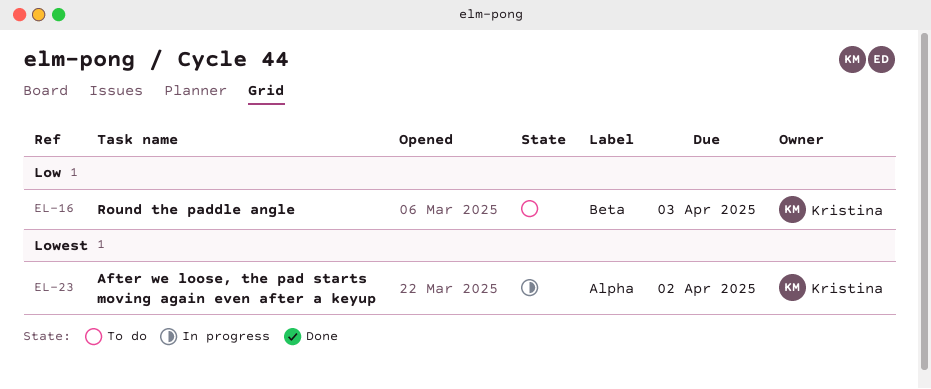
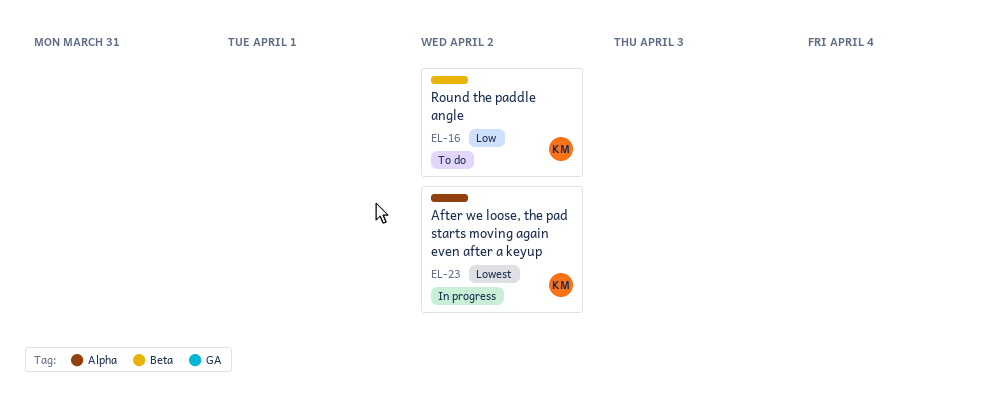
EL-16, due: Apr 3 -> Apr 2

